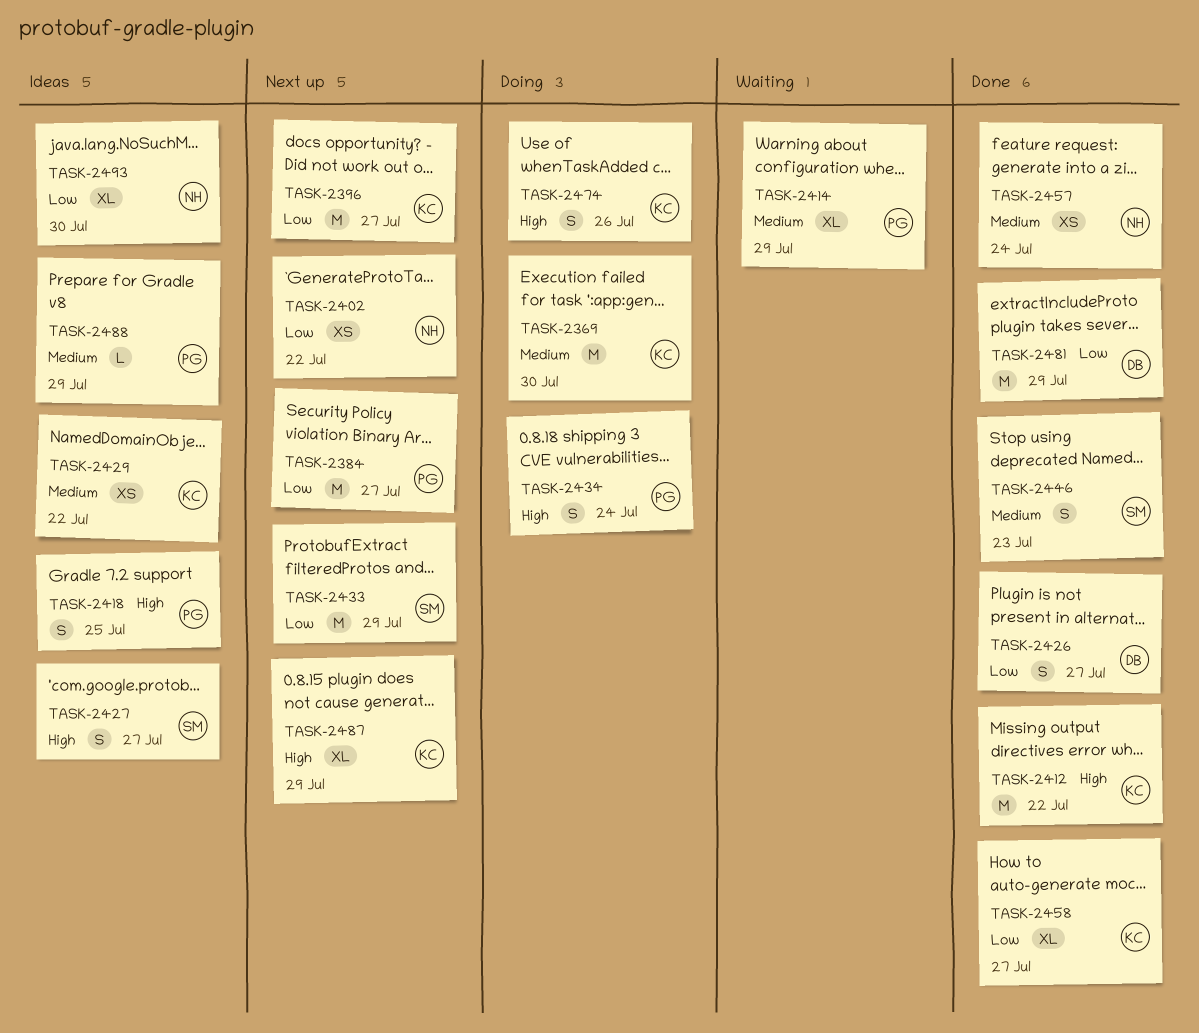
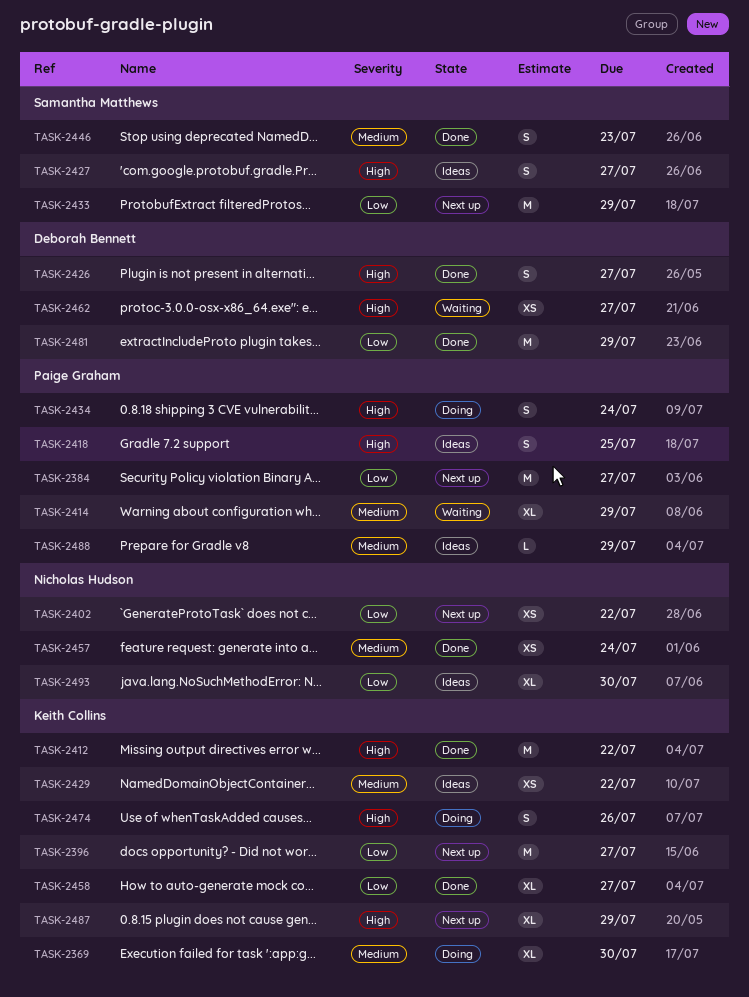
TASK-2369, estimate: M -> XL
TASK-2426, priority: Low -> High
TASK-2462: none -> present

